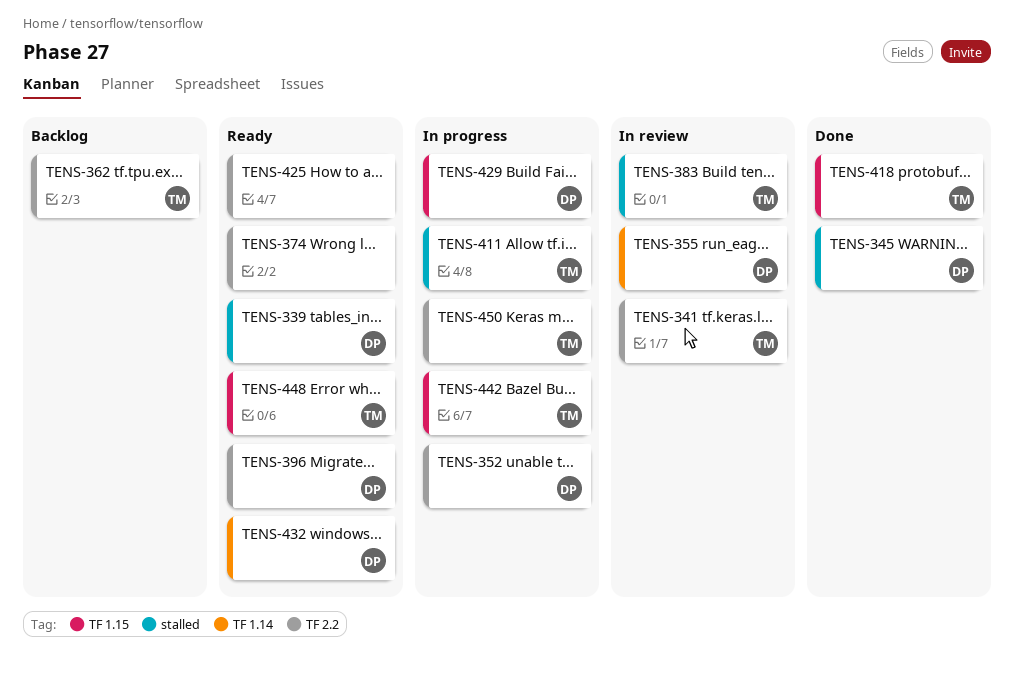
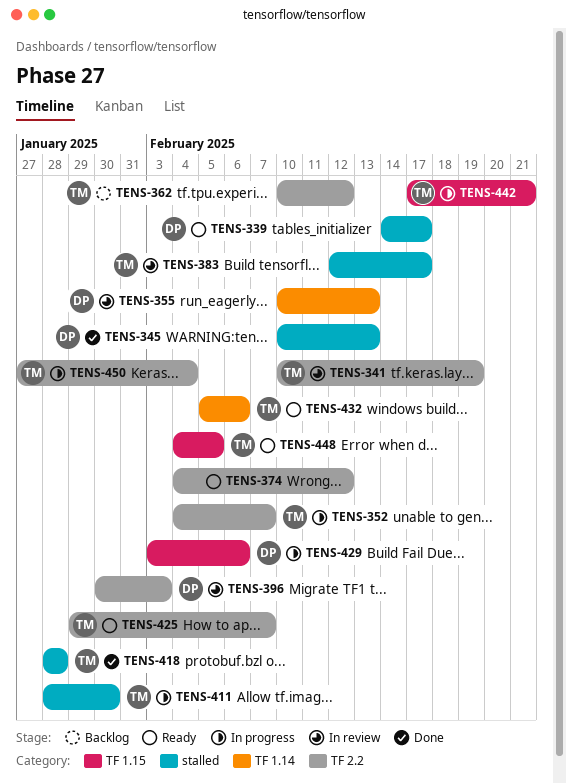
TENS-352, owner: DP -> TM
TENS-396, status: Ready -> In review
TENS-418, label: TF 1.15 -> stalled
TENS-425, owner: none -> TM
TENS-432, owner: DP -> TM

